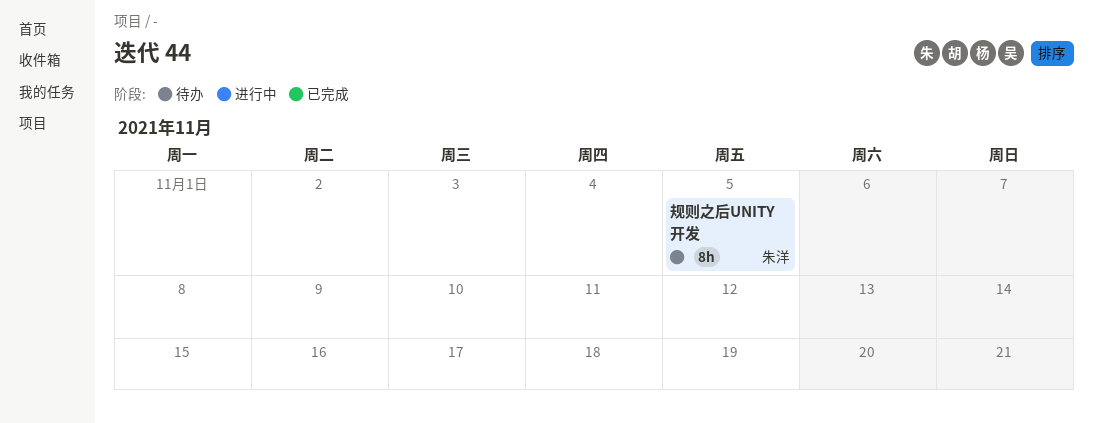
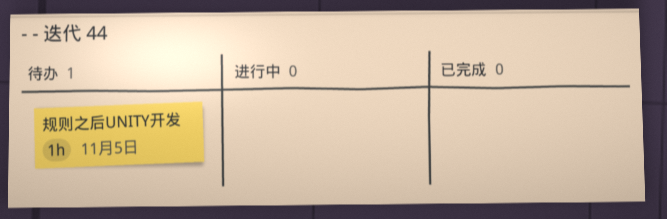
规则之后UNITY开发, estimate: 8h -> 1h

